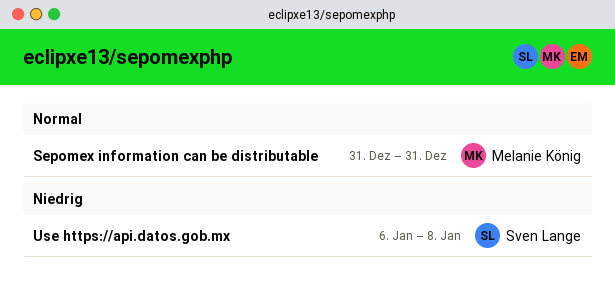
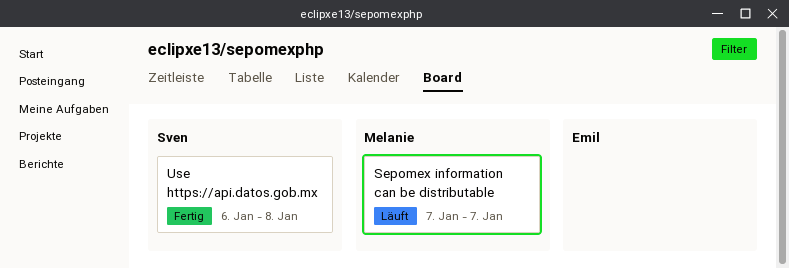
Sepomex information can be distributable, start: Dec 31 -> Jan 7
Sepomex information can be distributable, due: Dec 31 -> Jan 7

